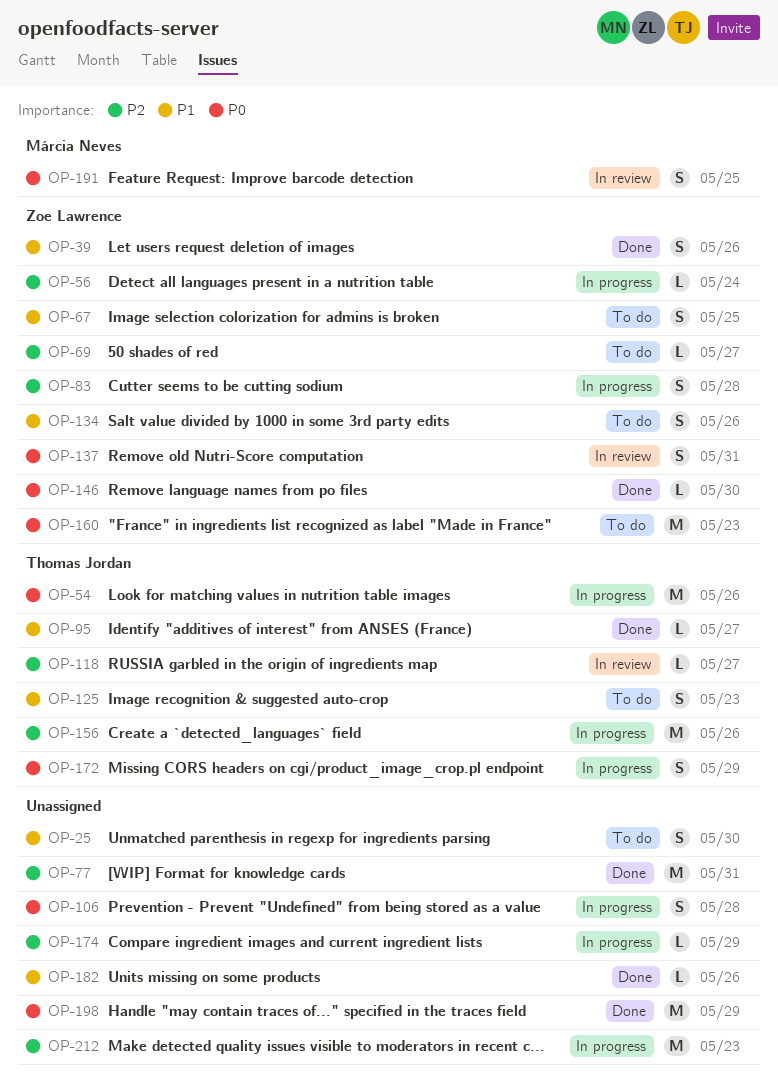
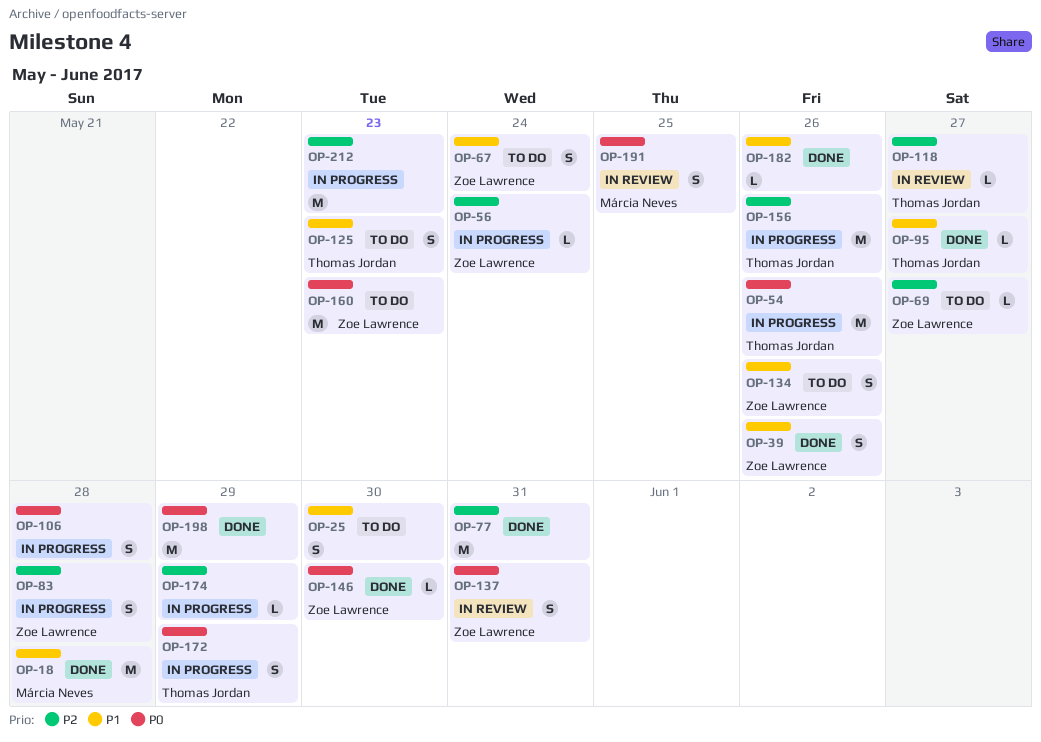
OP-18: none -> present
OP-67, due: May 25 -> May 24

